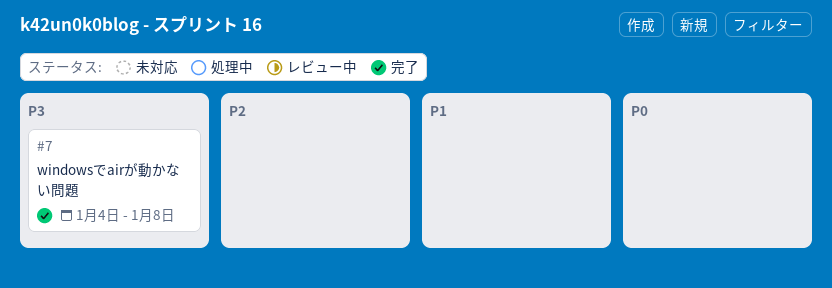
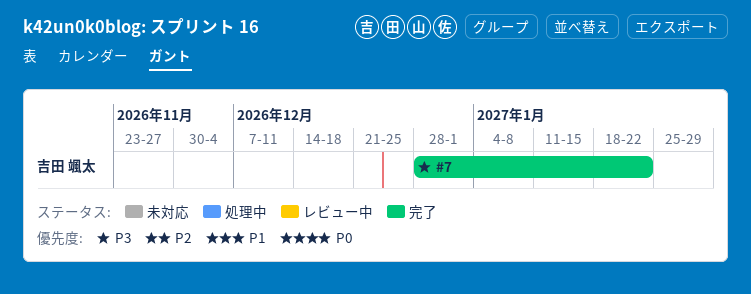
#7, start: Jan 4 -> Dec 28
#7, due: Jan 8 -> Jan 22

